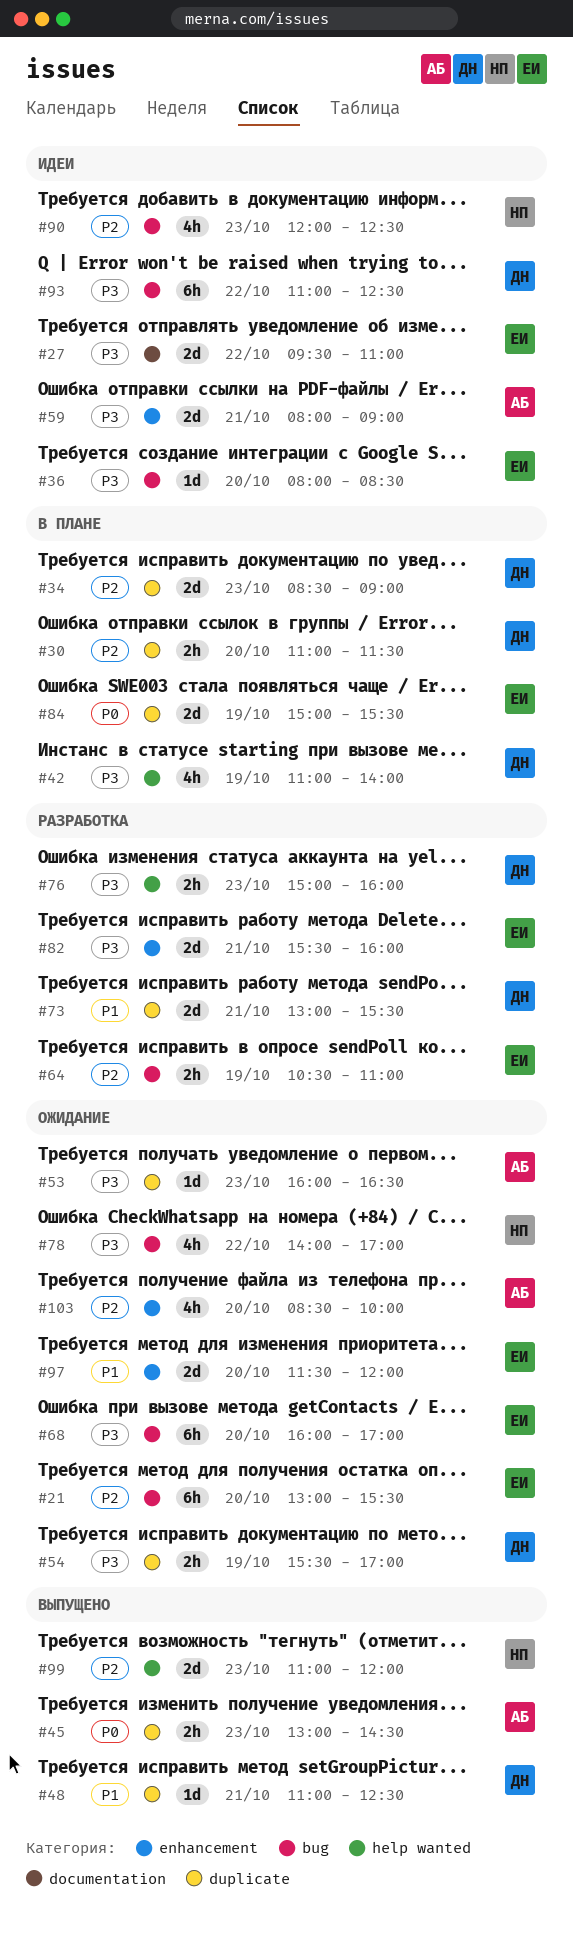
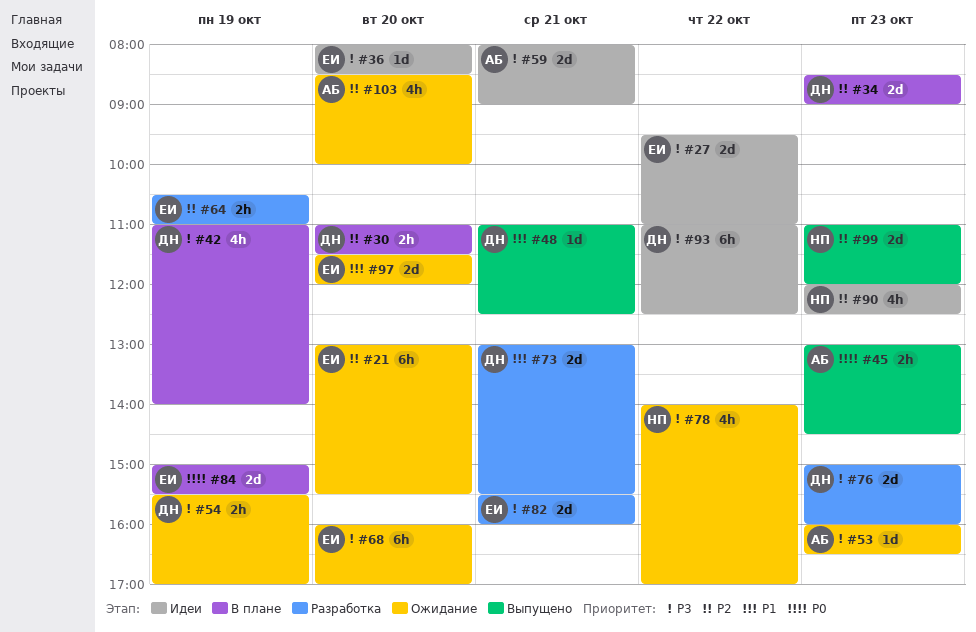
#76, estimate: 2h -> 2d

